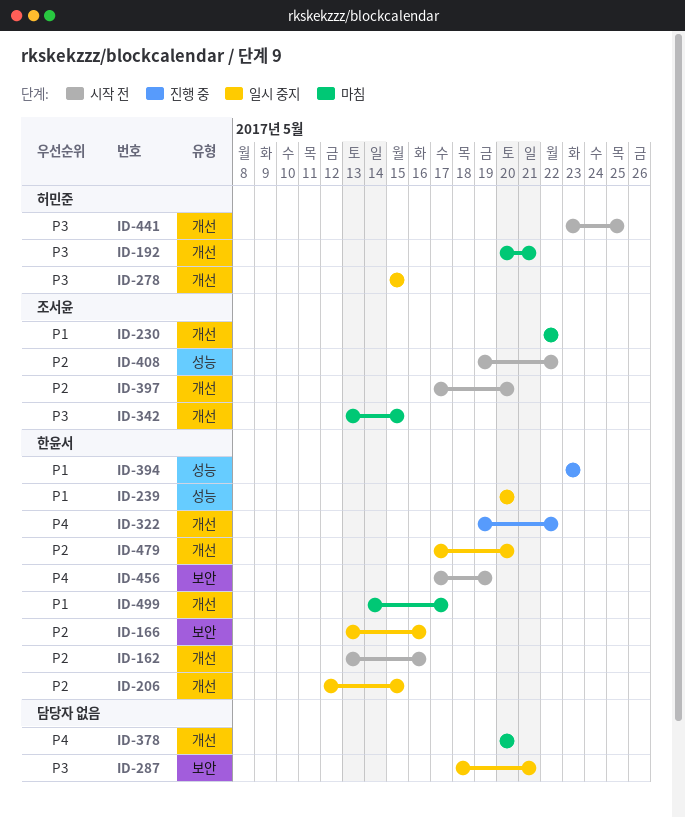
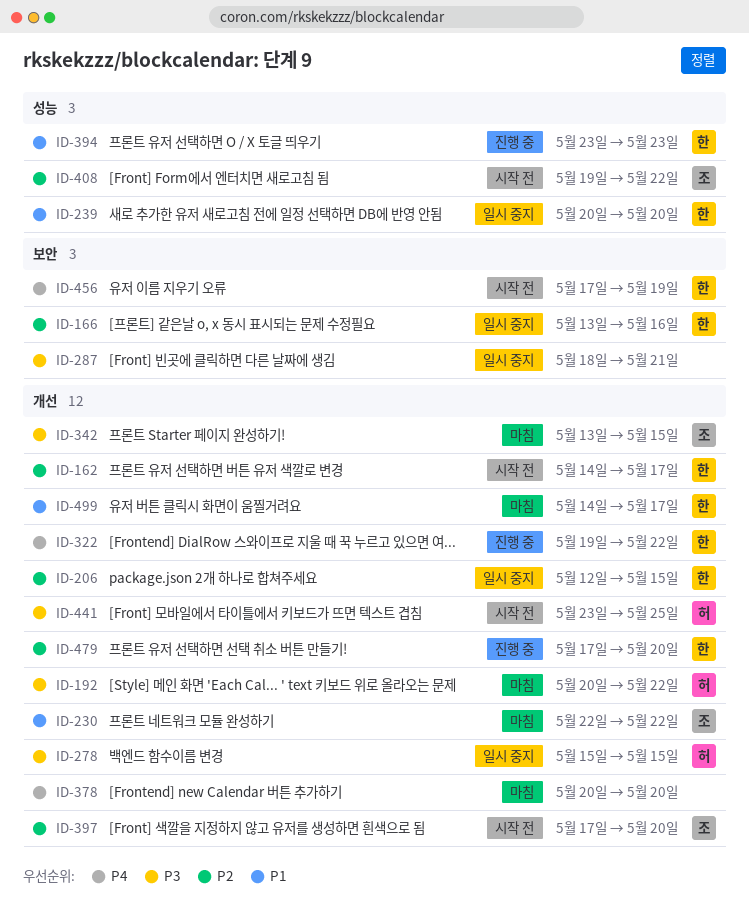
ID-162, start: May 13 -> May 14
ID-162, due: May 16 -> May 17
ID-192, due: May 21 -> May 22
ID-479, status: 일시 중지 -> 진행 중

